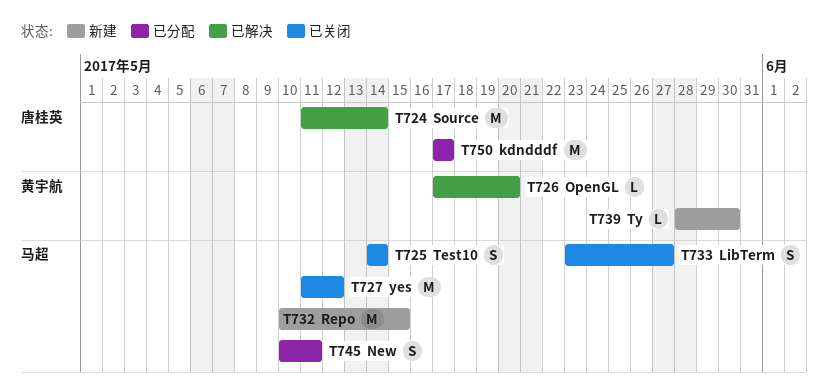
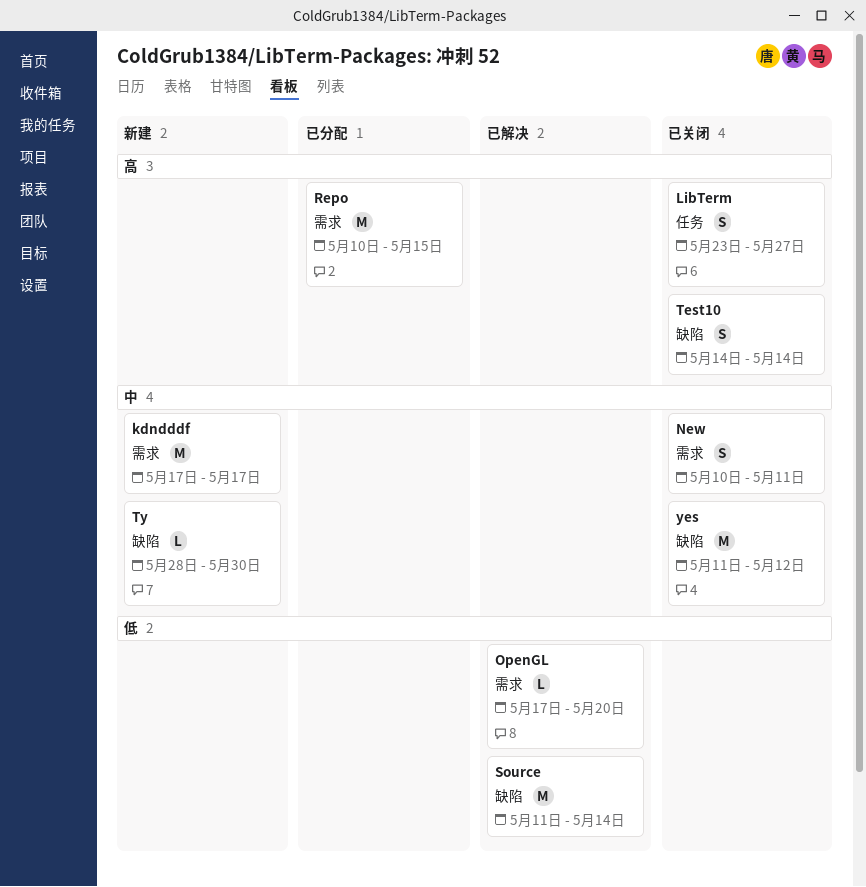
kdndddf, status: 已分配 -> 新建
New, status: 已分配 -> 已关闭
Repo, status: 新建 -> 已分配

